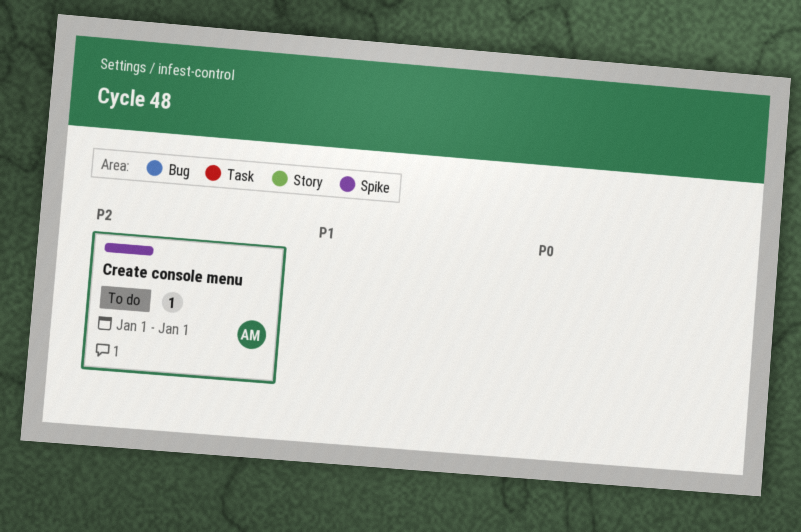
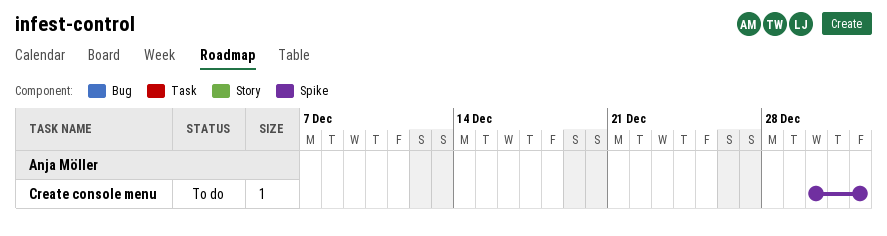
Create console menu, start: Jan 1 -> Dec 30

